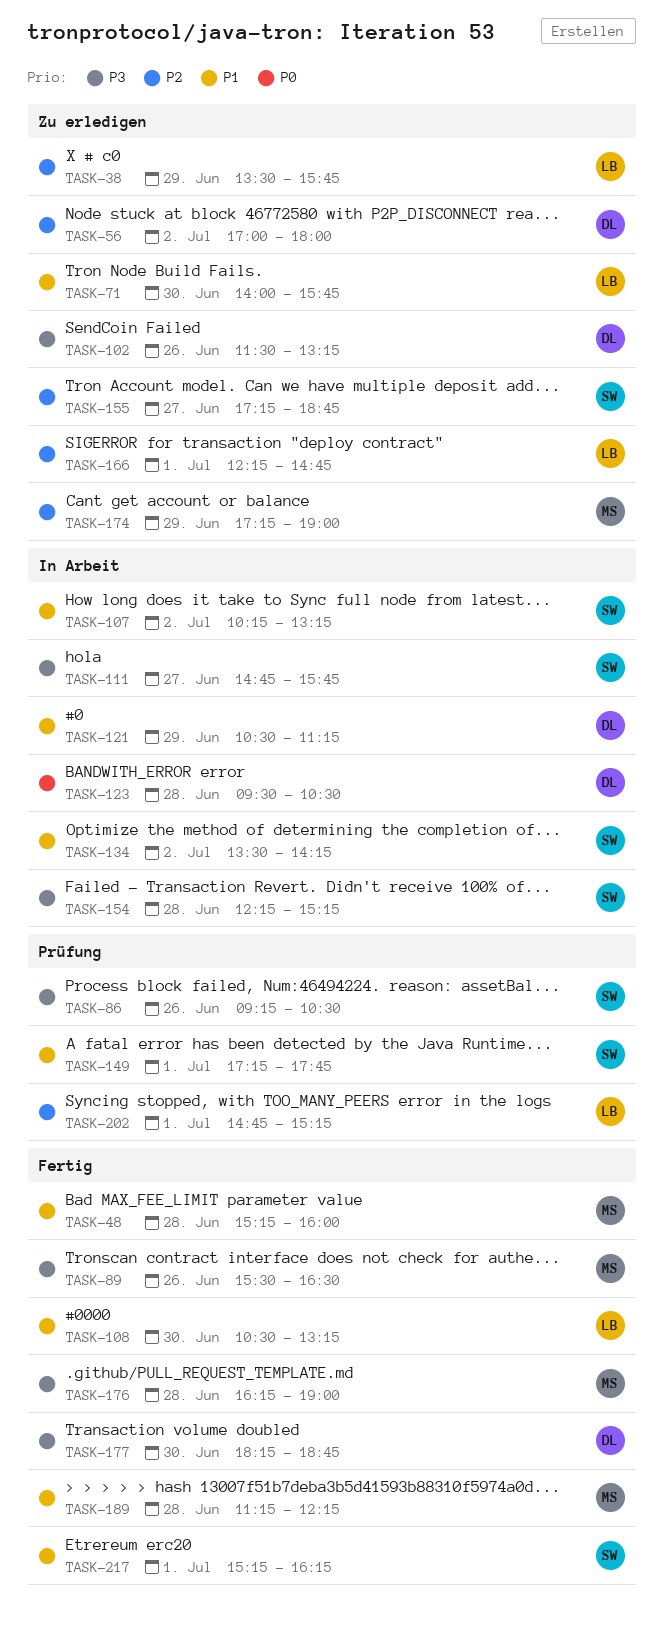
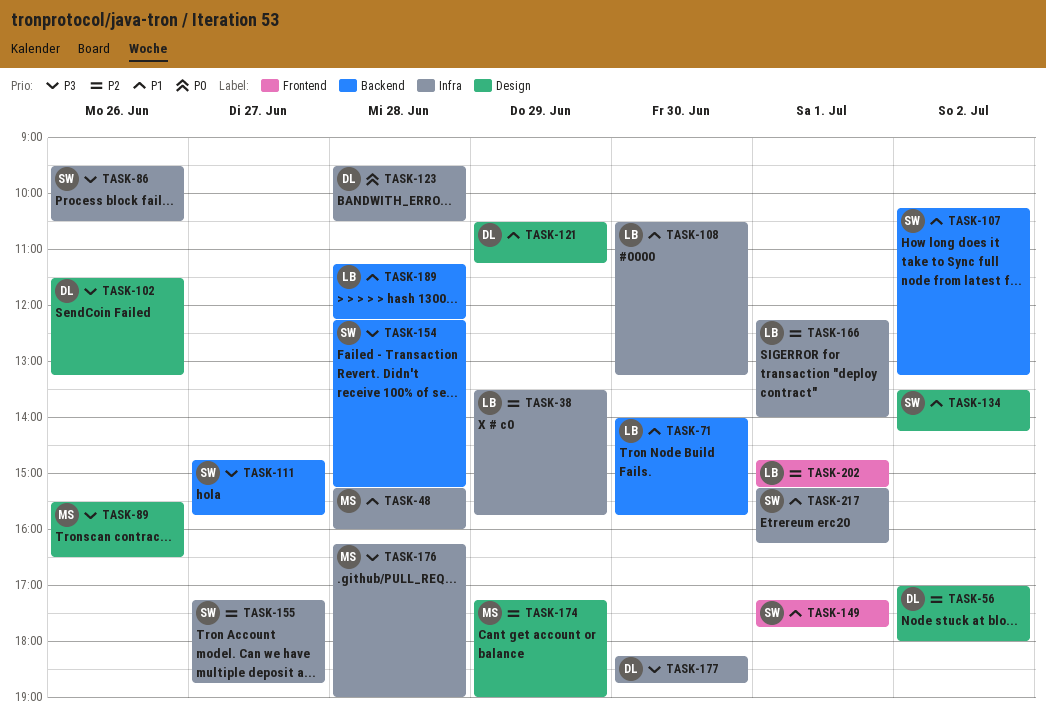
TASK-86, begins: 09:15 -> 09:30
TASK-166, ends: 14:45 -> 14:00
TASK-189, owner: MS -> LB

